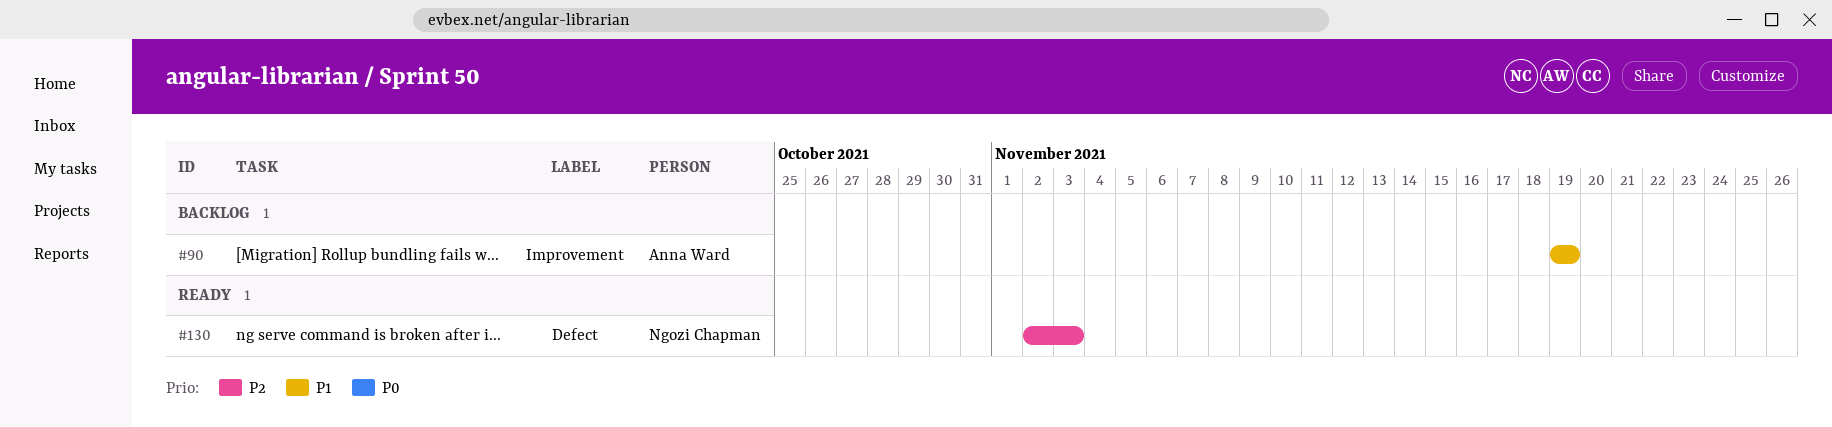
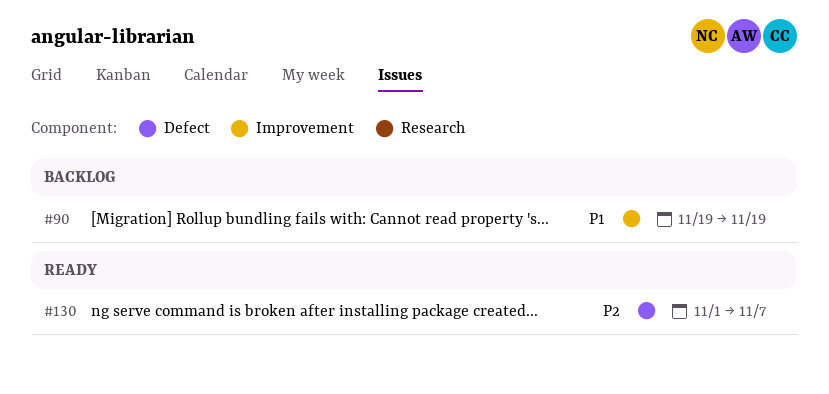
#130, start: Nov 2 -> Nov 1
#130, due: Nov 3 -> Nov 7

